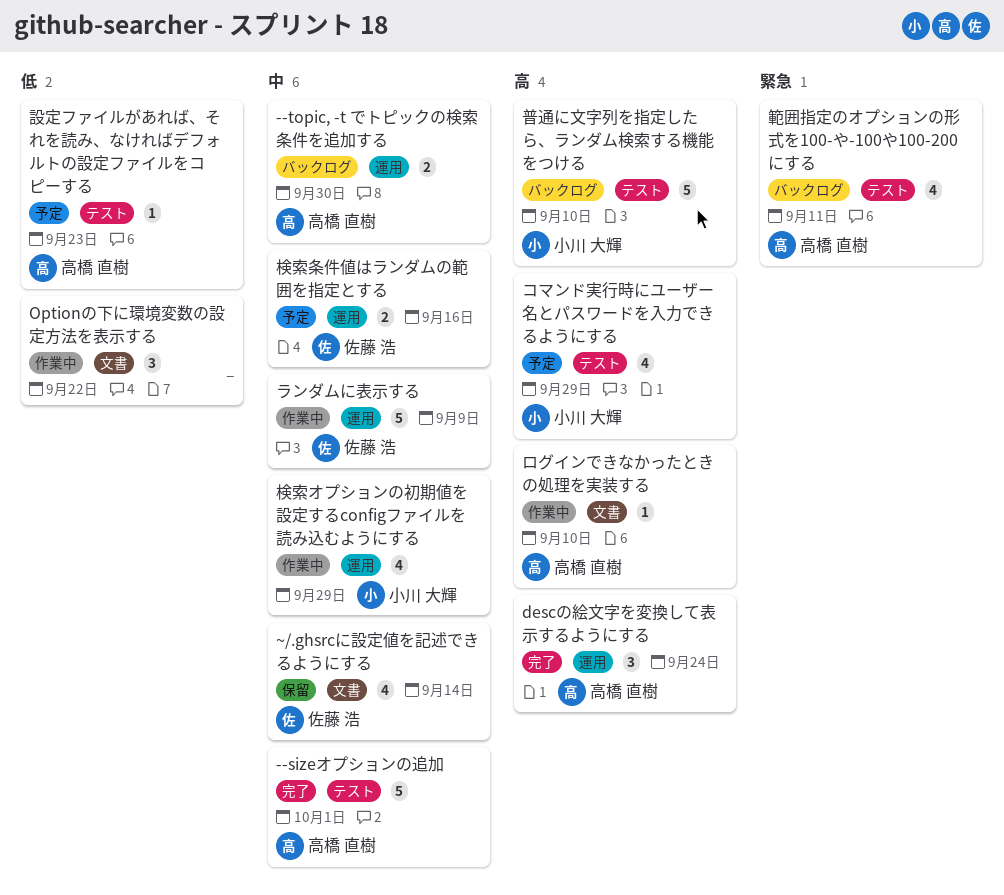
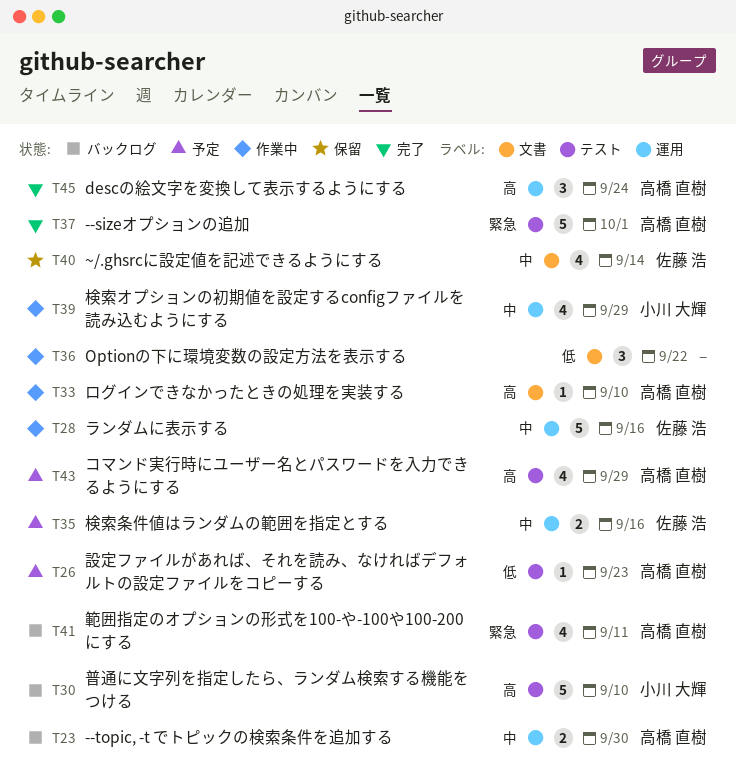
--sizeオプションの追加, priority: 中 -> 緊急
コマンド実行時にユーザー名とパスワードを入力できるようにする, owner: 小川 大輝 -> 高橋 直樹
ランダムに表示する, due: Sep 9 -> Sep 16

